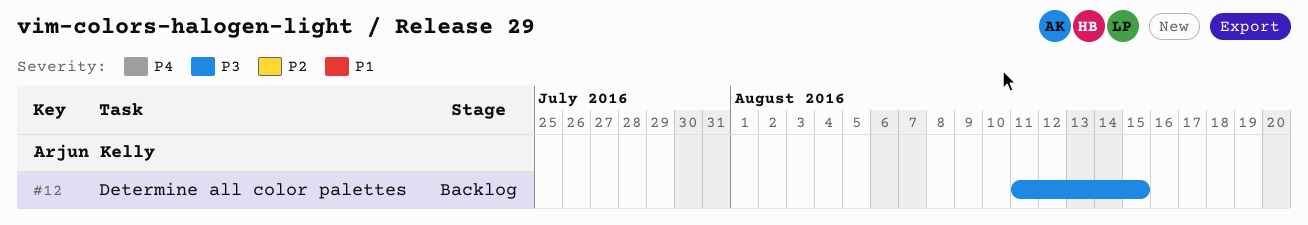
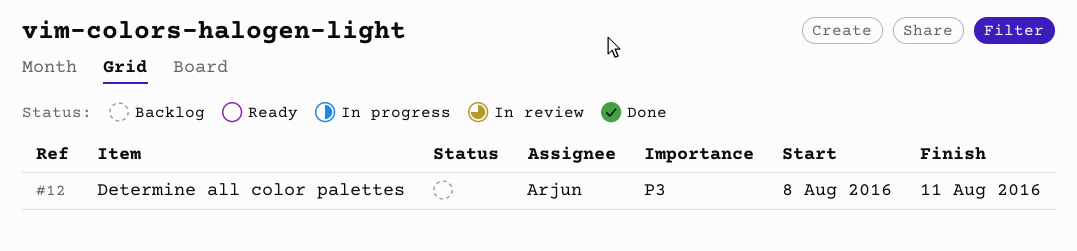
#12, start: Aug 11 -> Aug 8
#12, due: Aug 15 -> Aug 11

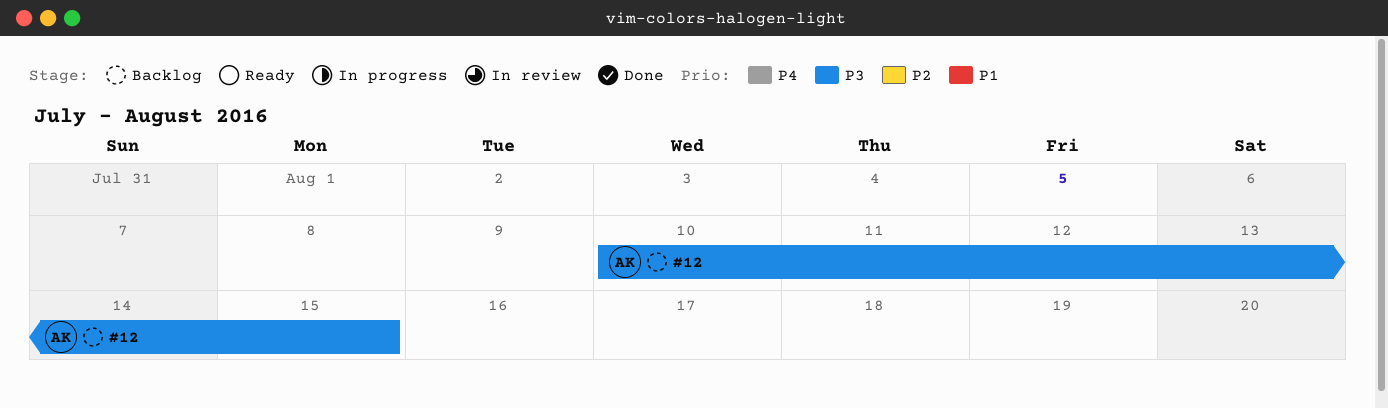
#12, start: Aug 8 -> Aug 10
#12, due: Aug 11 -> Aug 15

